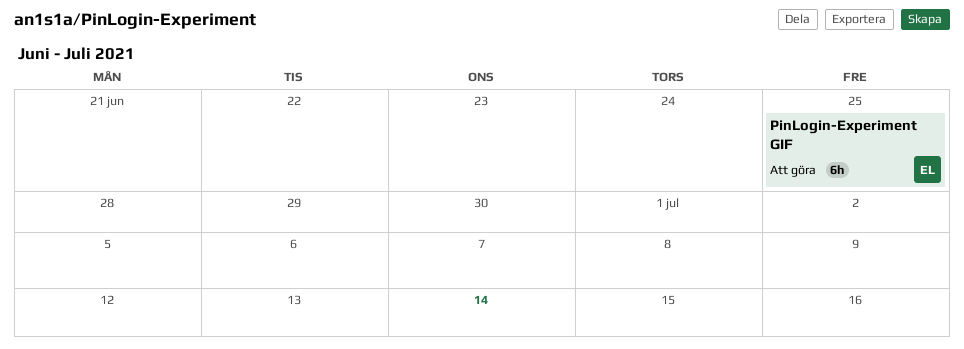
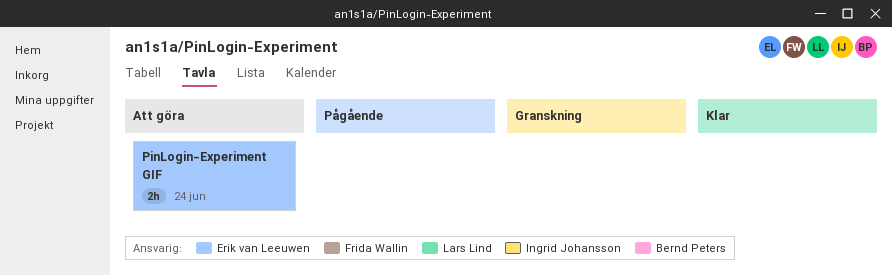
PinLogin-Experiment GIF, estimate: 6h -> 2h
PinLogin-Experiment GIF, due: Jun 25 -> Jun 24

